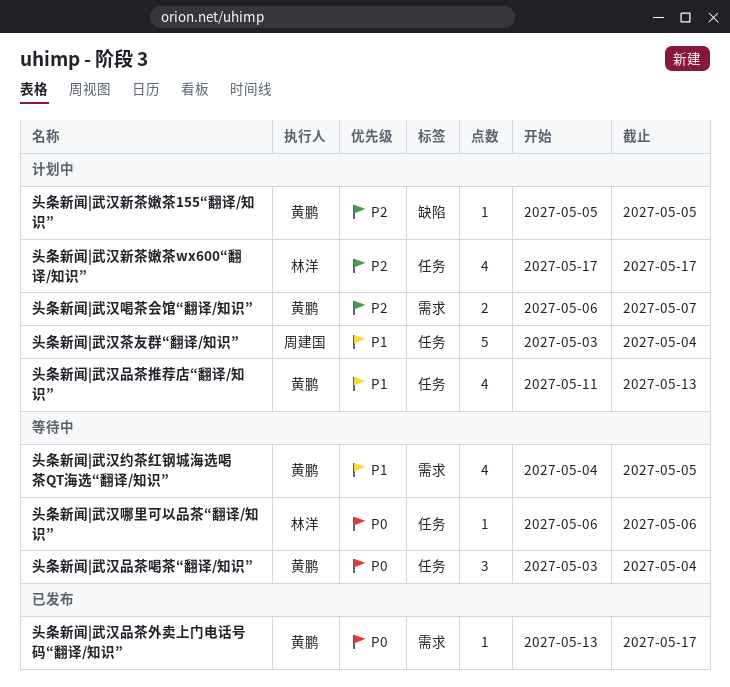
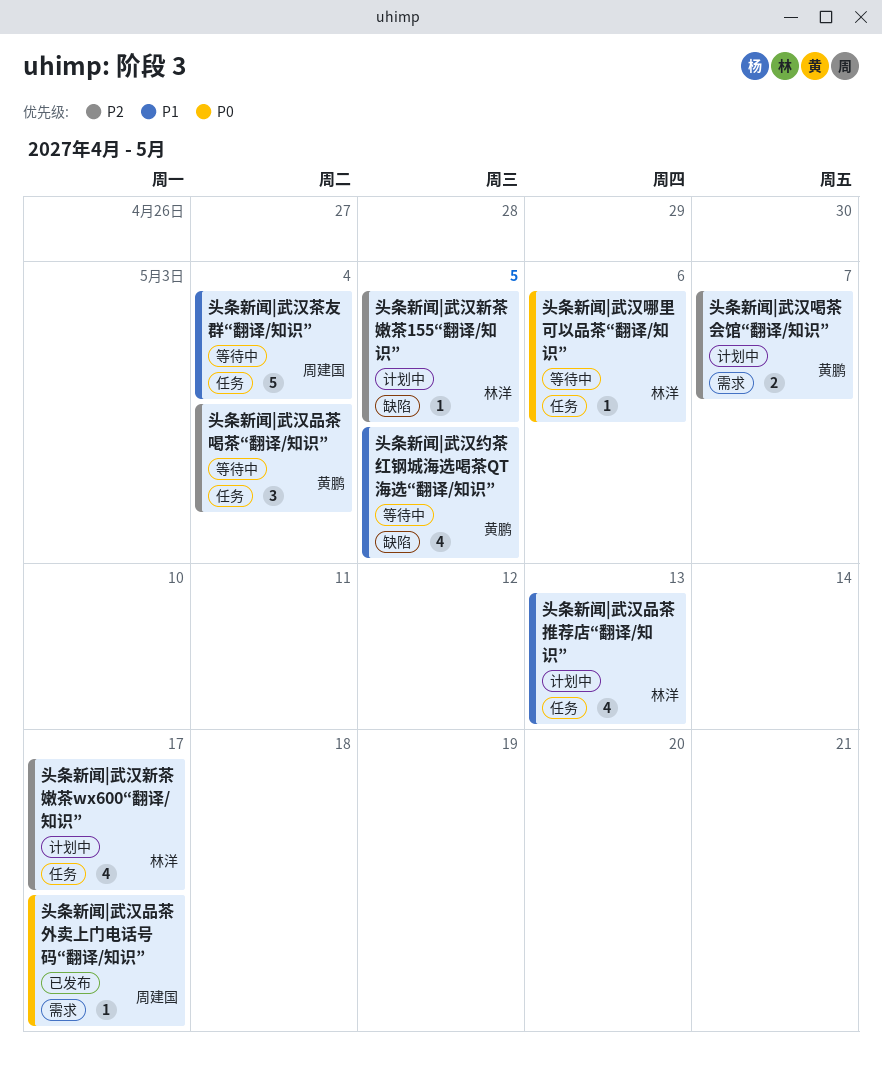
头条新闻|武汉品茶喝茶“翻译/知识”, priority: P0 -> P2
头条新闻|武汉品茶外卖上门电话号码“翻译/知识”, owner: 黄鹏 -> 周建国
头条新闻|武汉品茶推荐店“翻译/知识”, owner: 黄鹏 -> 林洋
头条新闻|武汉新茶嫩茶155“翻译/知识”, owner: 黄鹏 -> 林洋
头条新闻|武汉约茶红钢城海选喝茶QT海选“翻译/知识”, label: 需求 -> 缺陷
头条新闻|武汉茶友群“翻译/知识”, status: 计划中 -> 等待中

